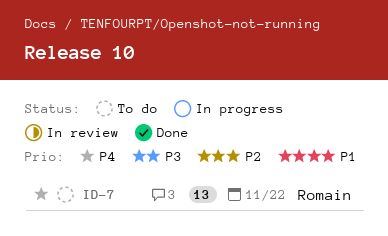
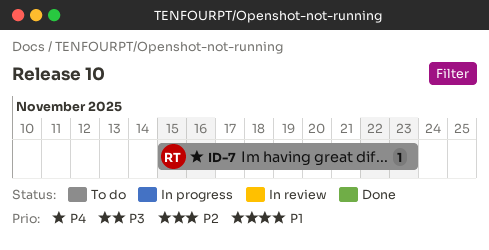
ID-7, estimate: 13 -> 1
ID-7, due: Nov 22 -> Nov 23

